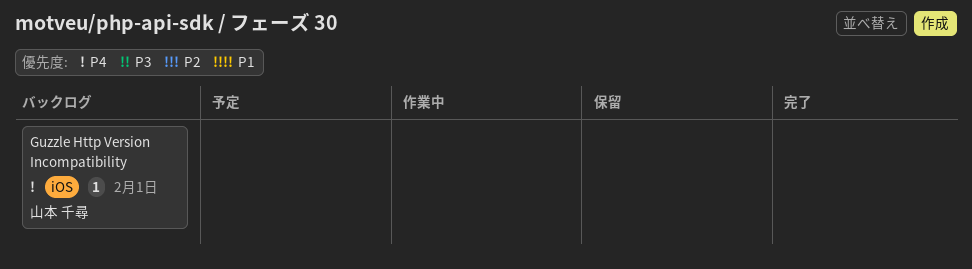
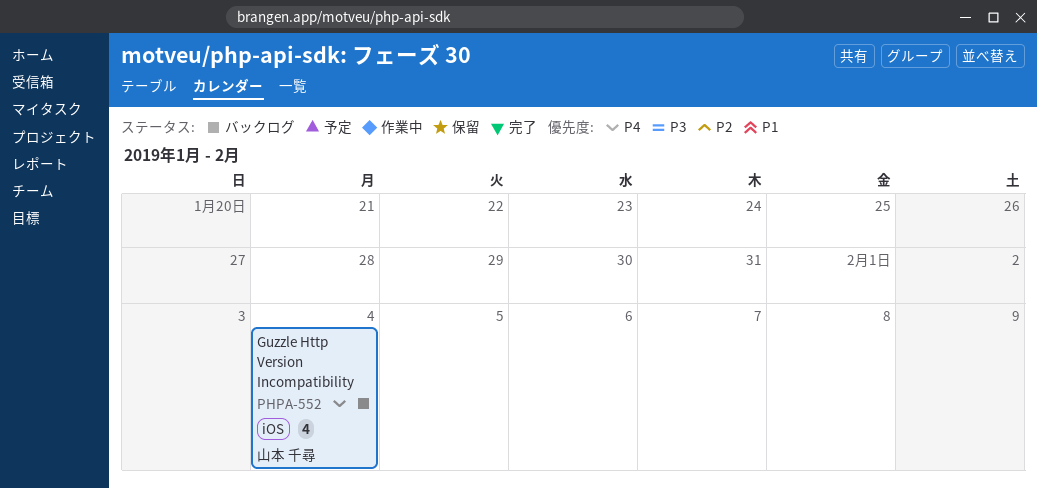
Guzzle Http Version Incompatibility, estimate: 1 -> 4
Guzzle Http Version Incompatibility, due: Feb 1 -> Feb 4

